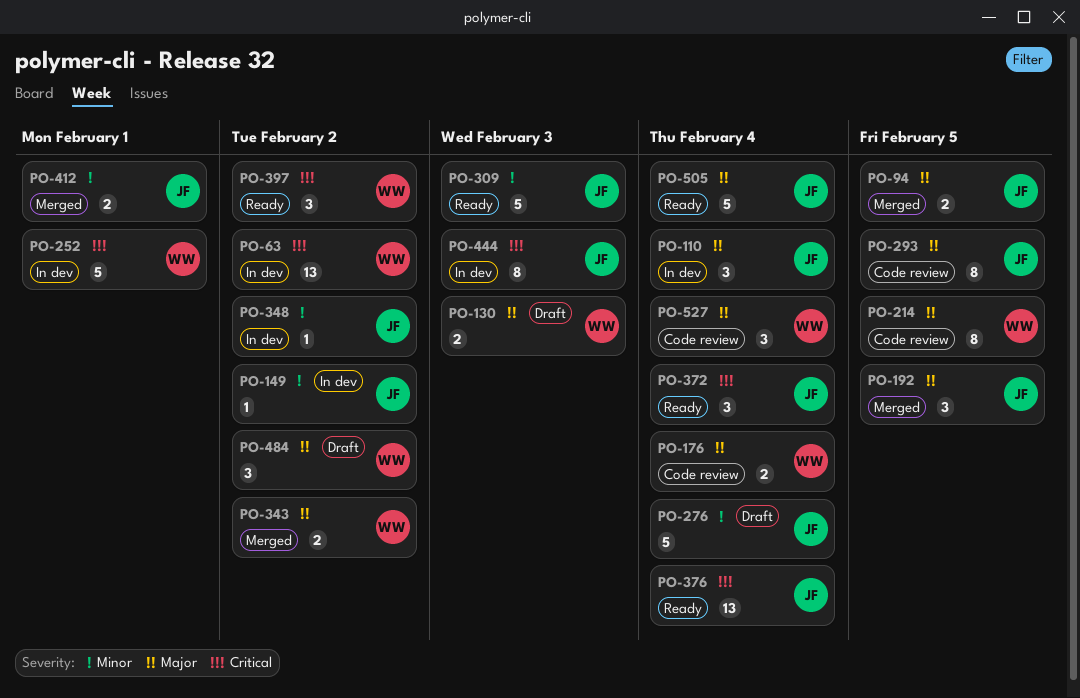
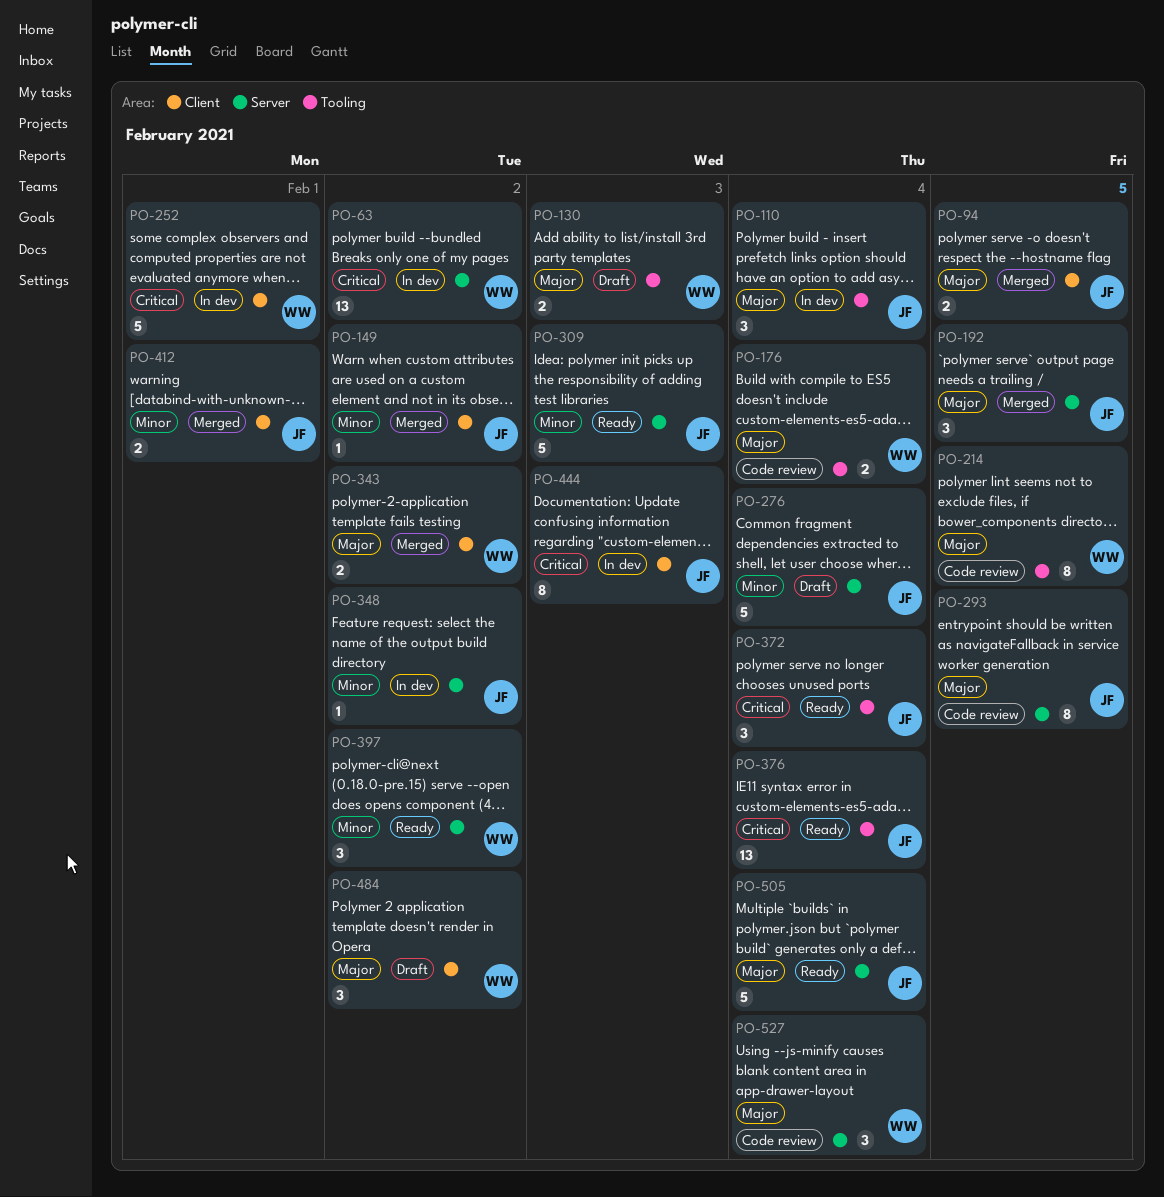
PO-149, status: In dev -> Merged
PO-397, priority: Critical -> Minor

